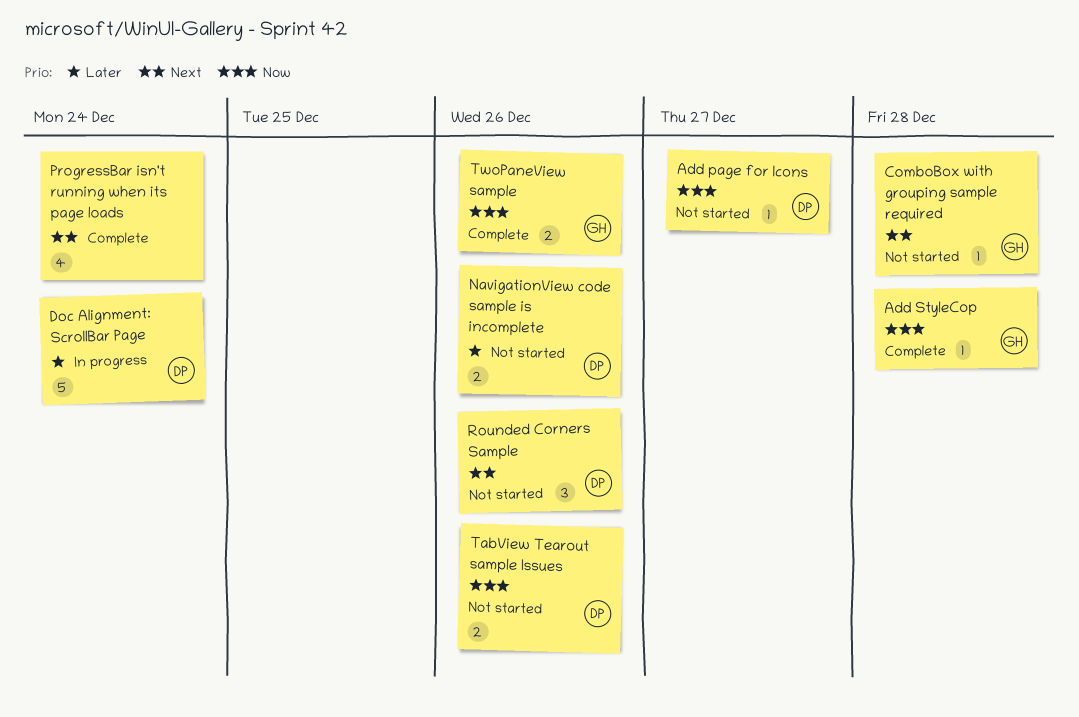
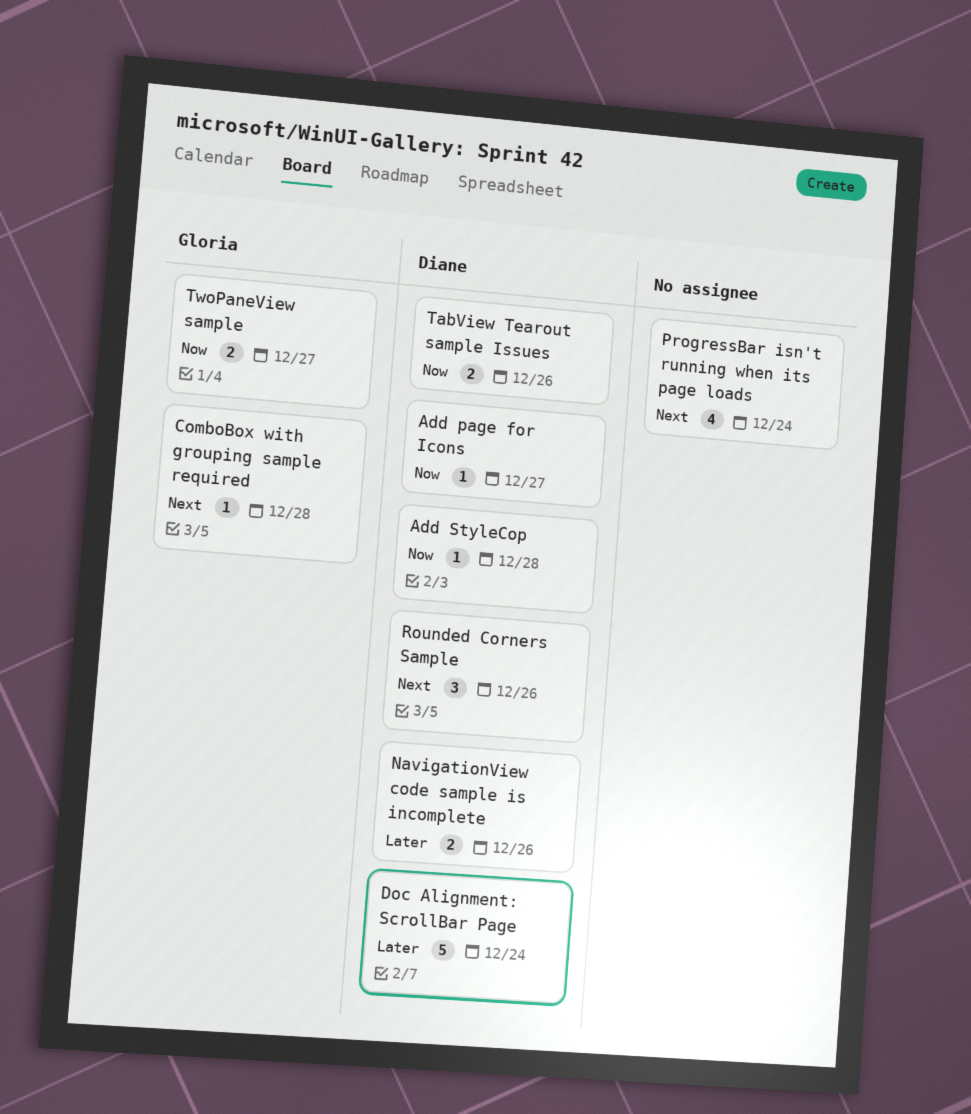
Add StyleCop, owner: Gloria -> Diane
TwoPaneView sample, due: Dec 26 -> Dec 27

